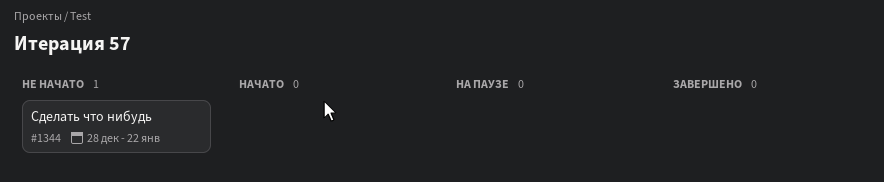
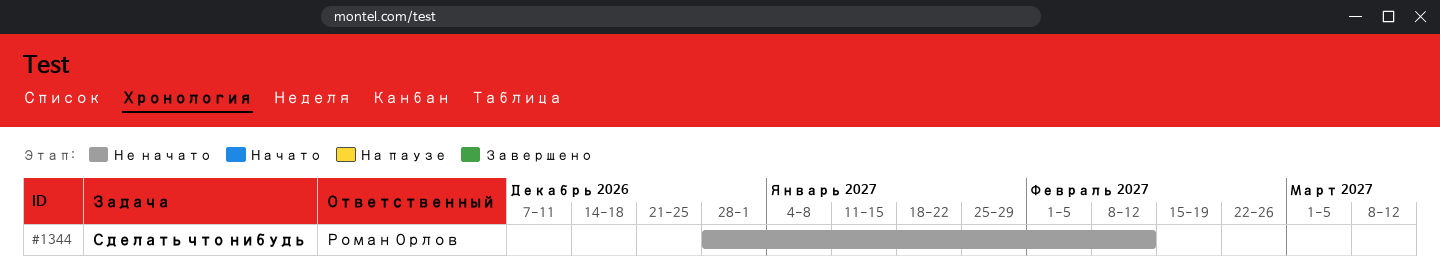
#1344, due: Jan 22 -> Feb 12

